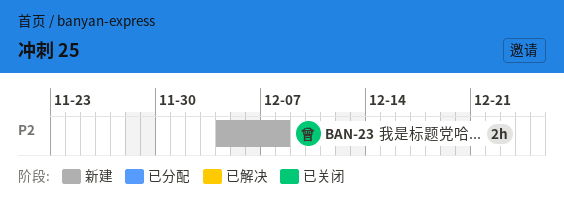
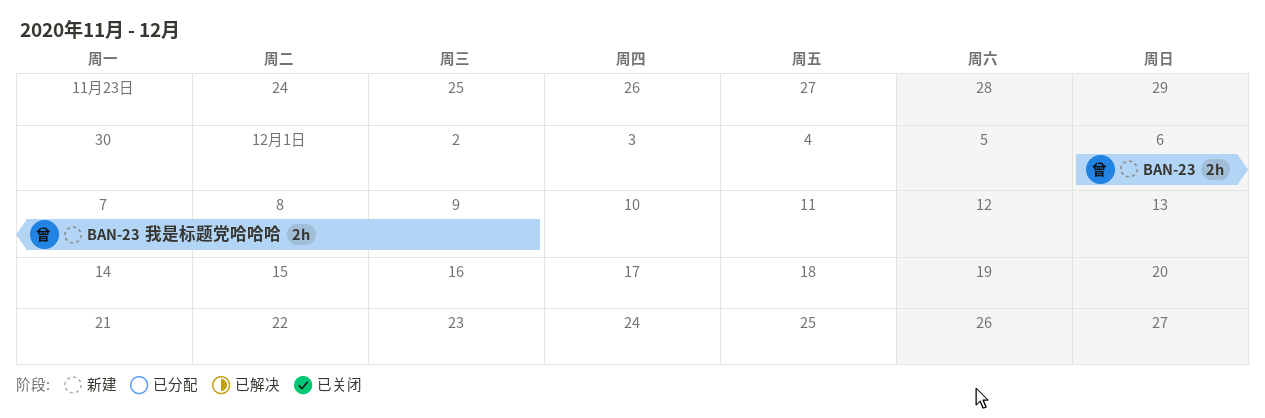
BAN-23, start: Dec 4 -> Dec 6
BAN-23, due: Dec 8 -> Dec 9

